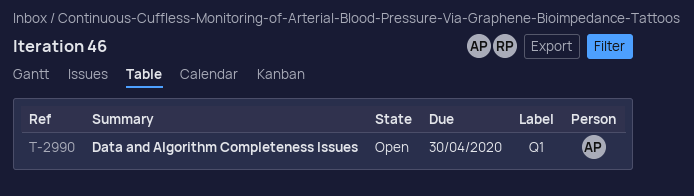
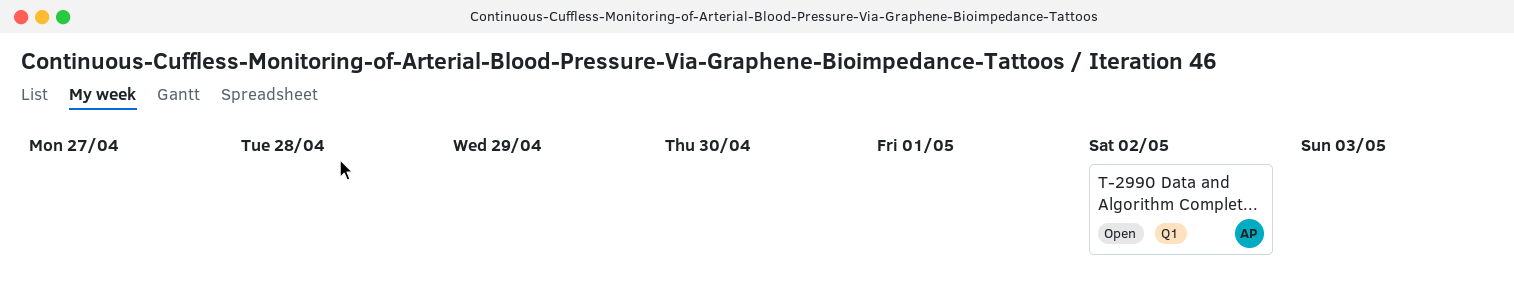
T-2990, due: Apr 30 -> May 2

